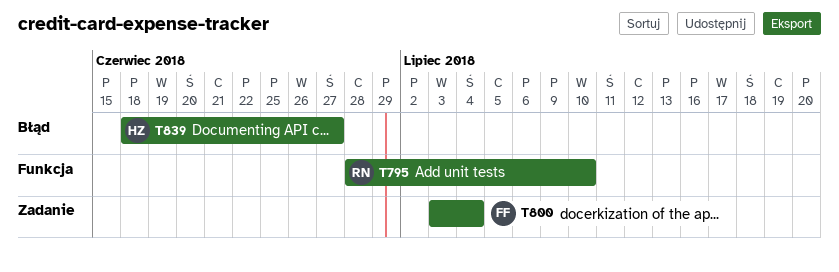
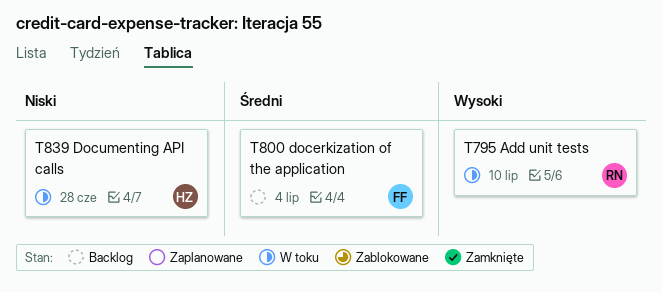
T839, due: Jun 27 -> Jun 28

